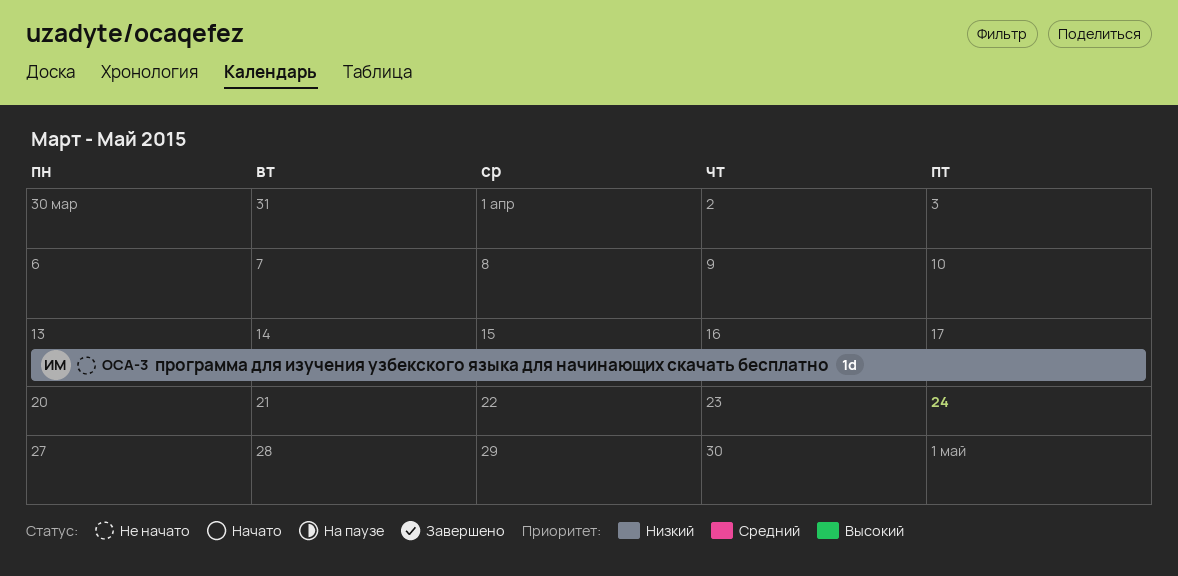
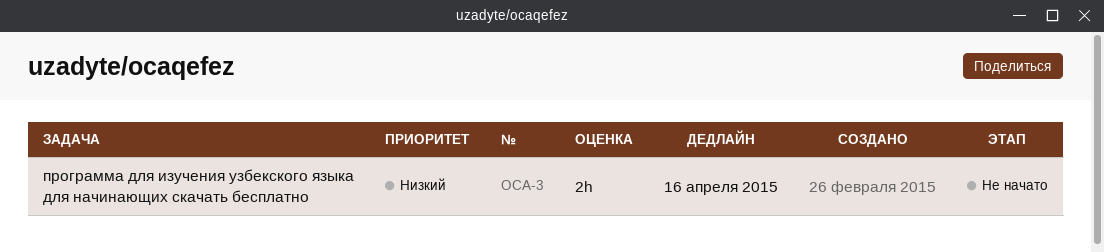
OCA-3, estimate: 1d -> 2h
OCA-3, due: Apr 17 -> Apr 16

